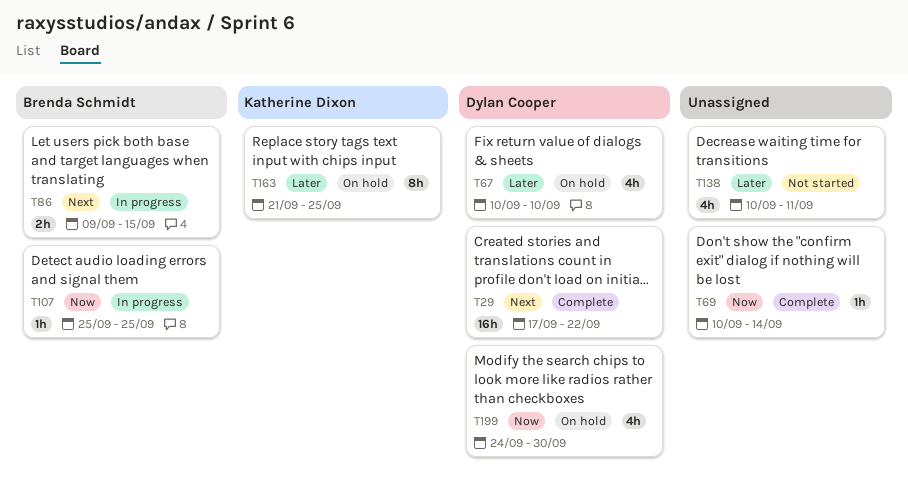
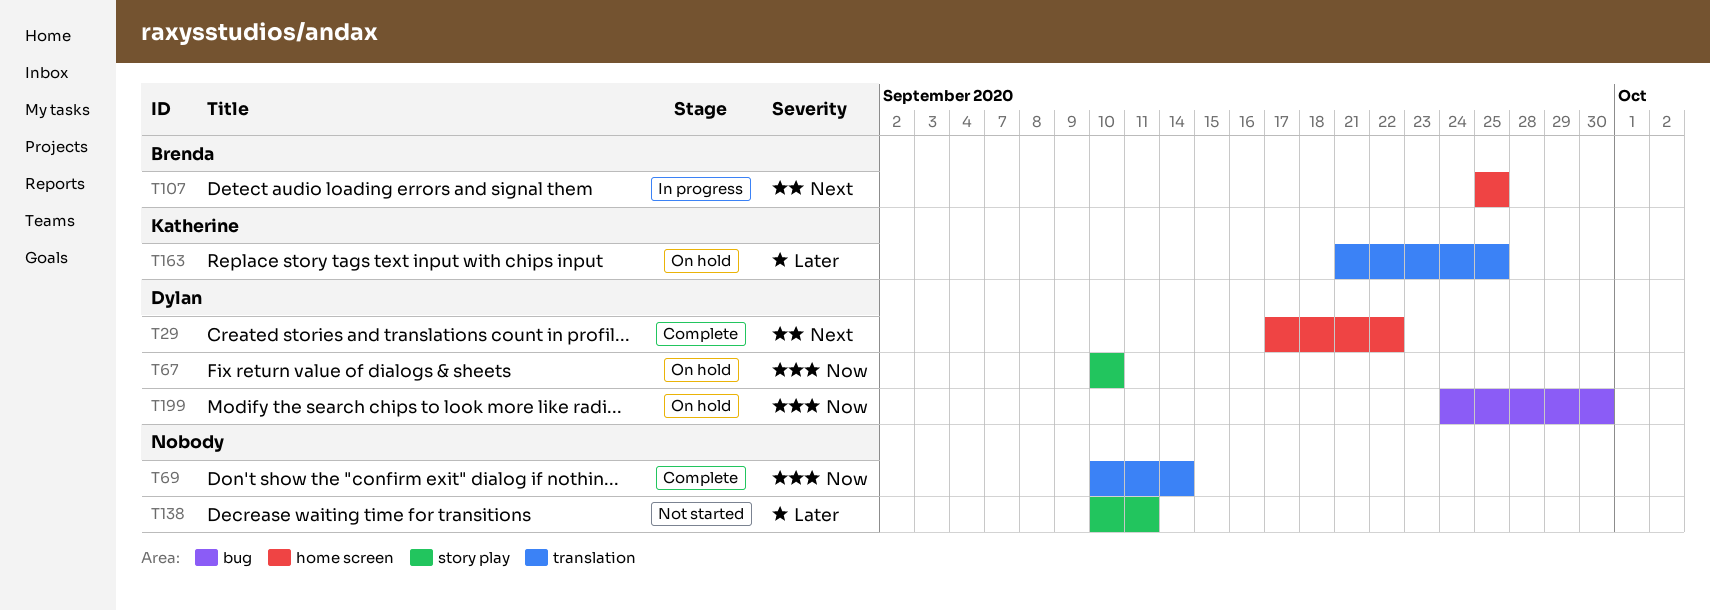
T67, priority: Later -> Now
T86: present -> none
T107, priority: Now -> Next

